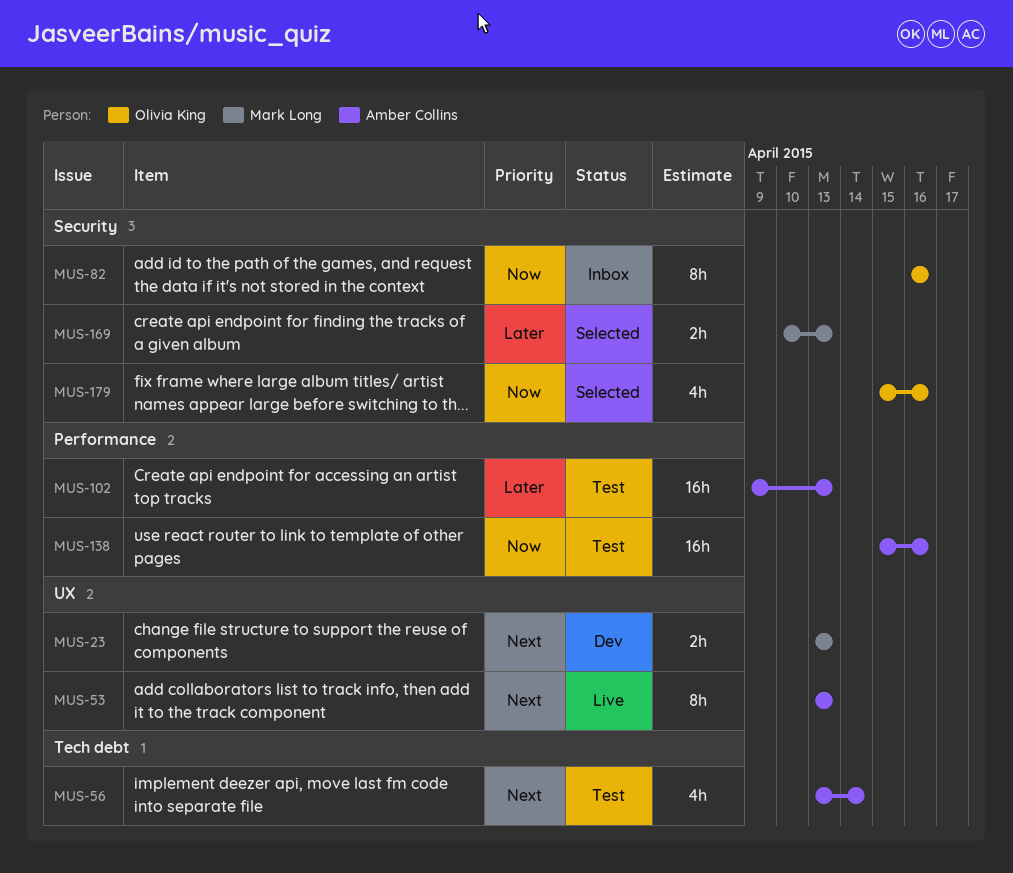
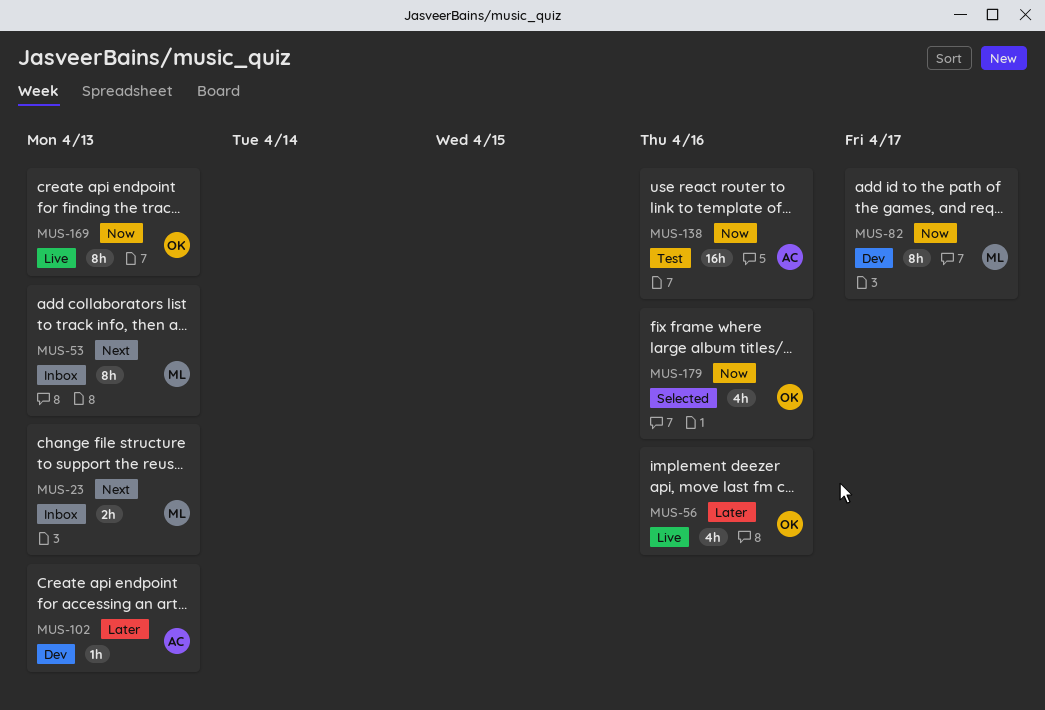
MUS-23, status: Dev -> Inbox
MUS-53, status: Live -> Inbox
MUS-53, owner: Amber Collins -> Mark Long
MUS-56, status: Test -> Live
MUS-56, owner: Amber Collins -> Olivia King
MUS-56, priority: Next -> Later
MUS-56, due: Apr 14 -> Apr 16
MUS-82, status: Inbox -> Dev
MUS-82, owner: Olivia King -> Mark Long
MUS-82, due: Apr 16 -> Apr 17
MUS-102, status: Test -> Dev
MUS-102, estimate: 16h -> 1h
MUS-169, status: Selected -> Live
MUS-169, owner: Mark Long -> Olivia King
MUS-169, priority: Later -> Now
MUS-169, estimate: 2h -> 8h

